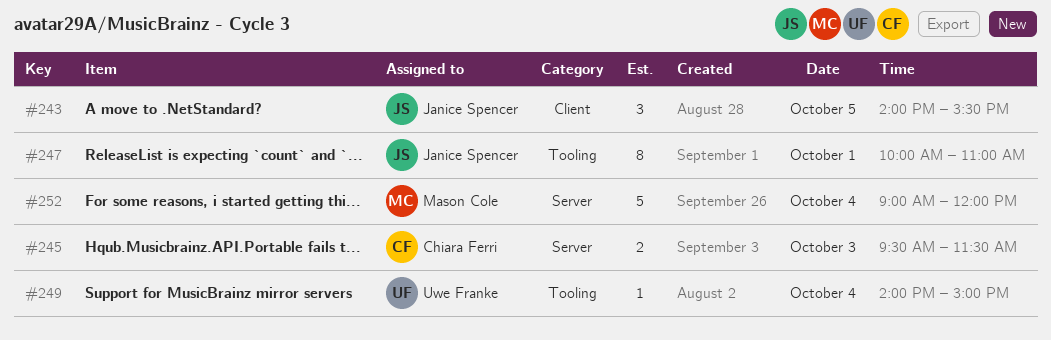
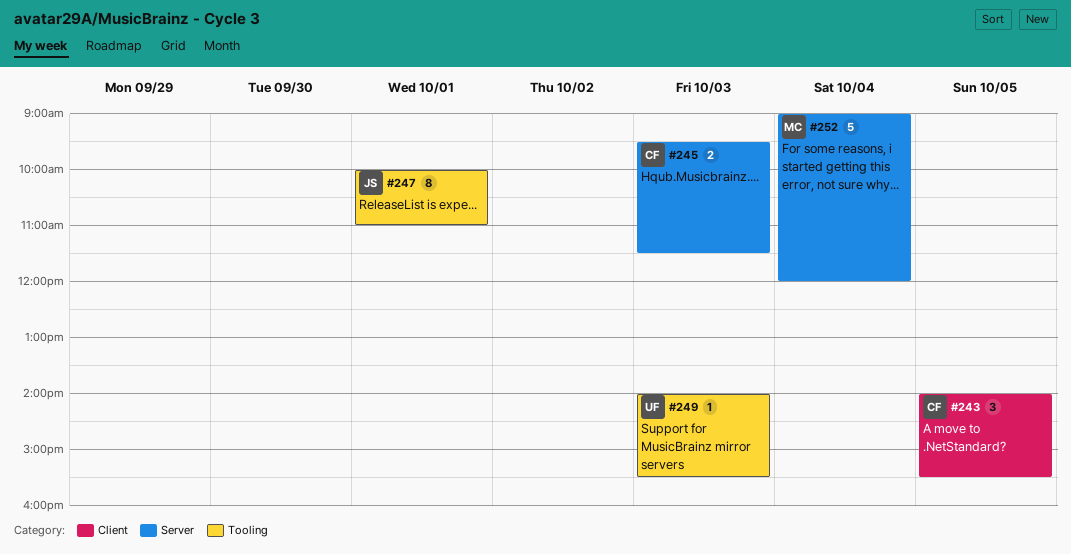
#243, owner: Janice Spencer -> Chiara Ferri
#249, day: Oct 4 -> Oct 3
#249, ends: 15:00 -> 15:30

